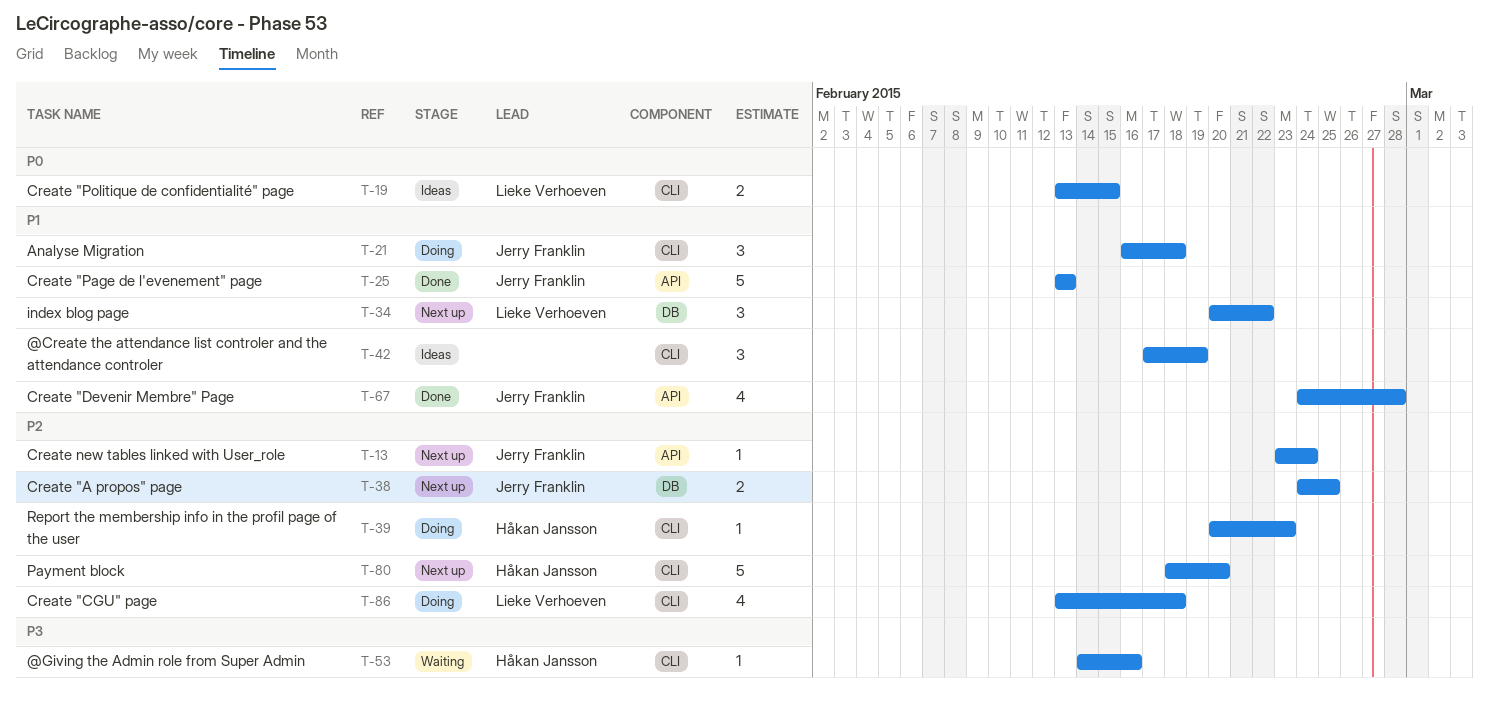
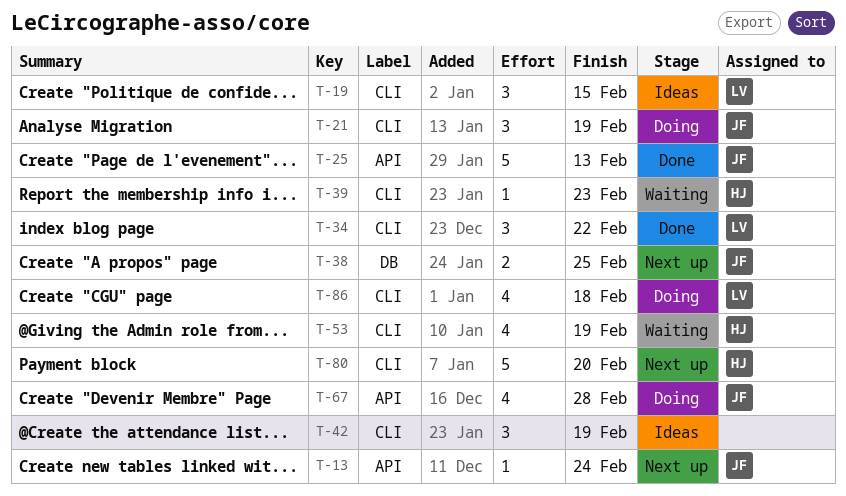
T-19, estimate: 2 -> 3
T-21, due: Feb 18 -> Feb 19
T-34, status: Next up -> Done
T-34, label: DB -> CLI
T-39, status: Doing -> Waiting
T-53, estimate: 1 -> 4
T-53, due: Feb 16 -> Feb 19
T-67, status: Done -> Doing

